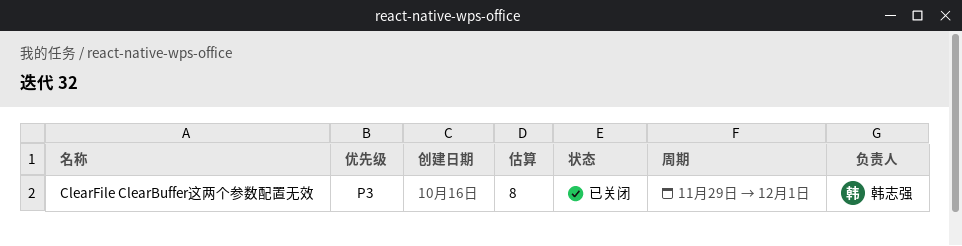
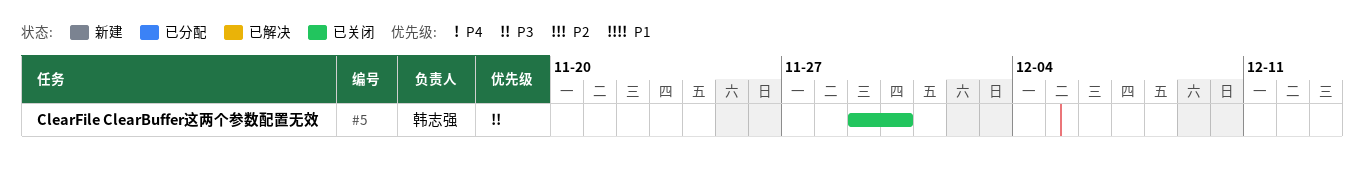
ClearFile ClearBuffer这两个参数配置无效, due: Dec 1 -> Nov 30

